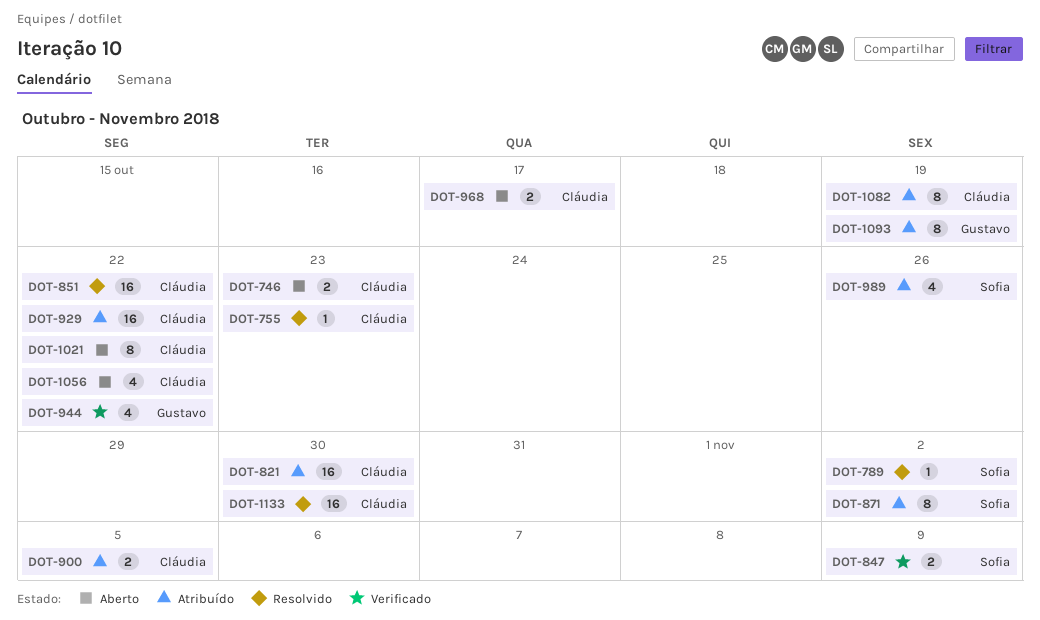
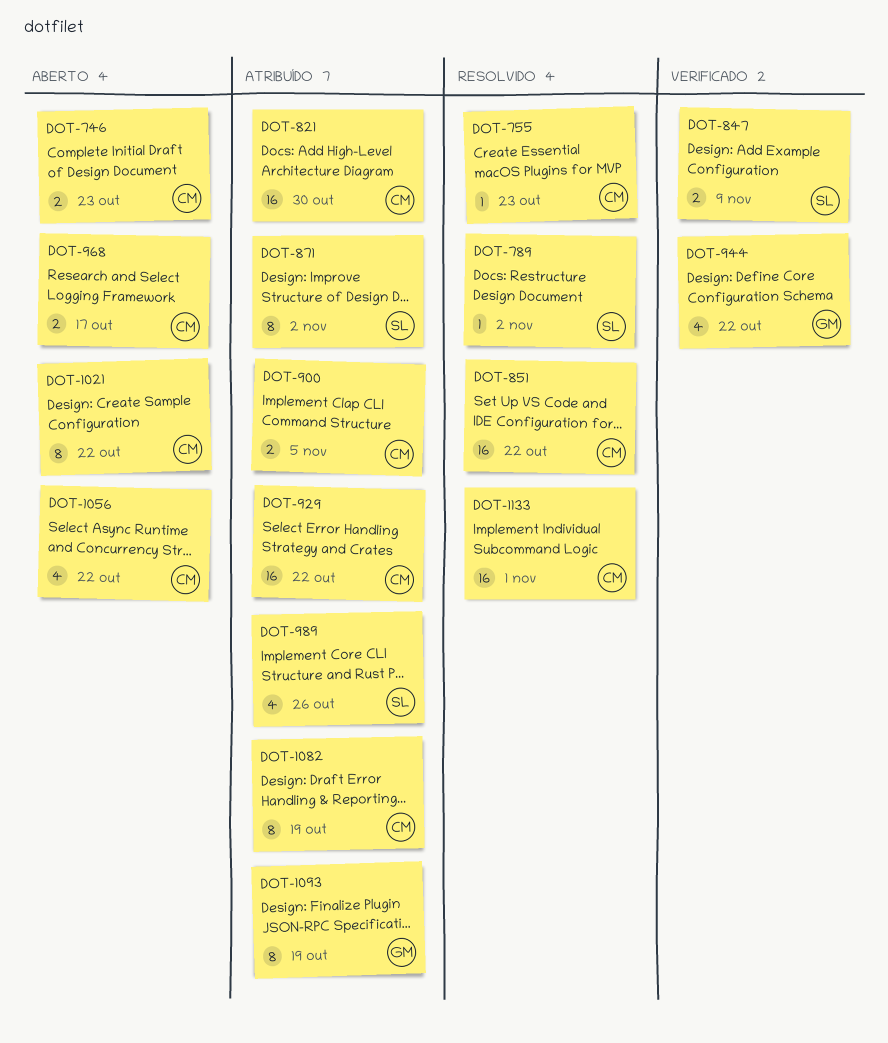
DOT-1133, due: Oct 30 -> Nov 1

